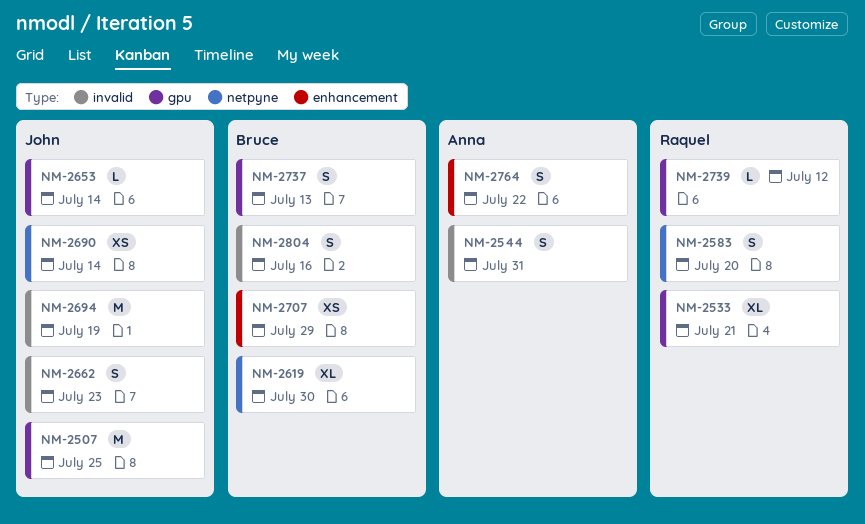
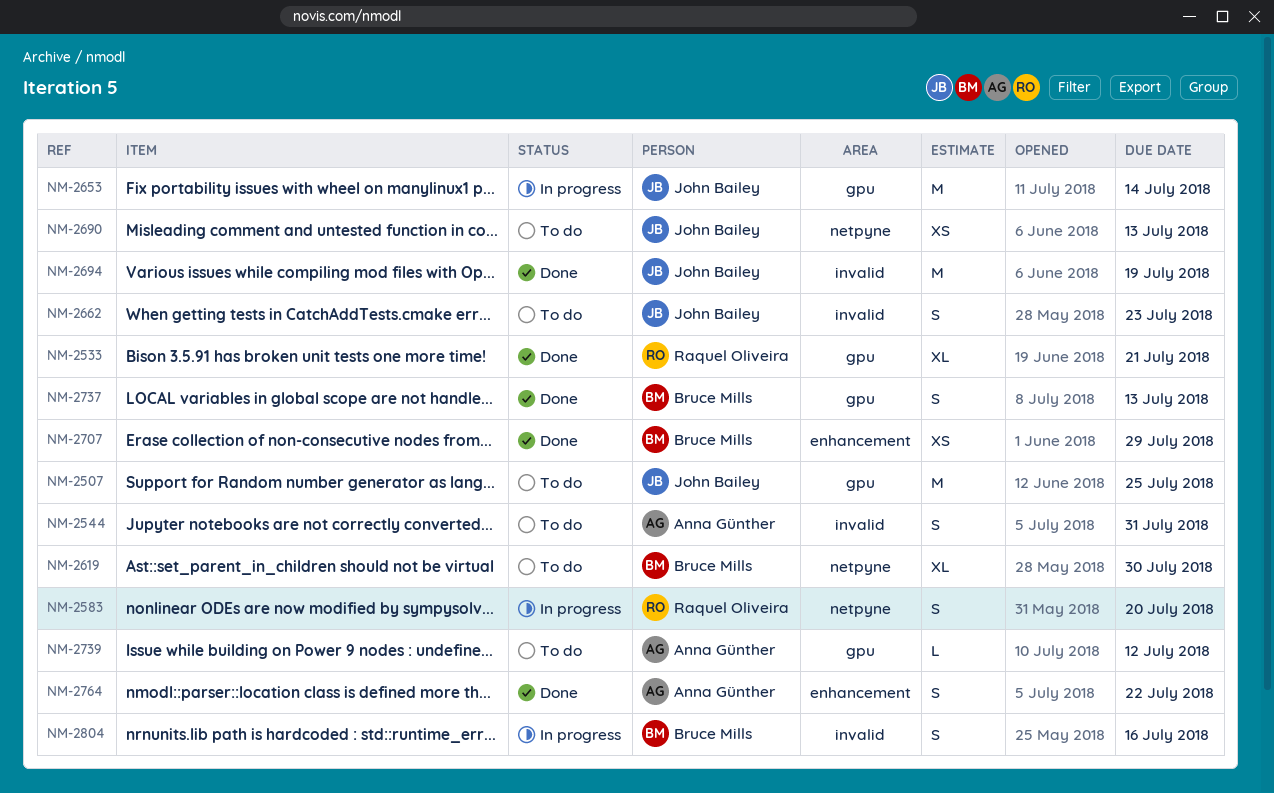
NM-2653, estimate: L -> M
NM-2690, due: Jul 14 -> Jul 13
NM-2739, owner: Raquel Oliveira -> Anna Günther

